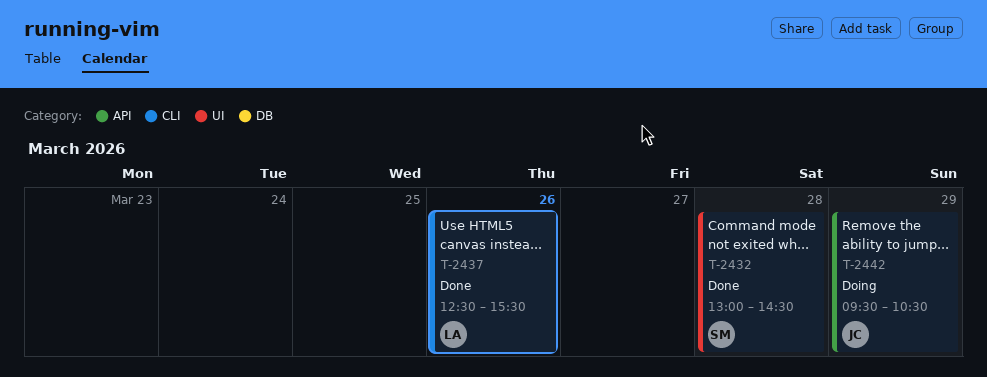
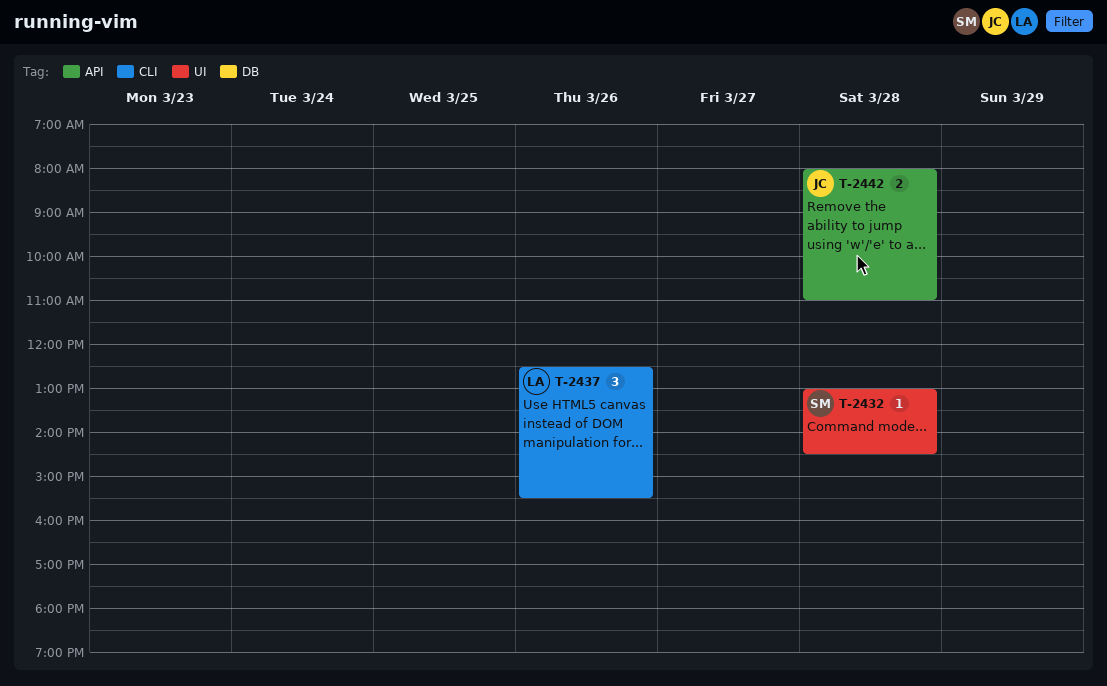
T-2442, day: Mar 29 -> Mar 28
T-2442, begins: 09:30 -> 08:00
T-2442, ends: 10:30 -> 11:00

